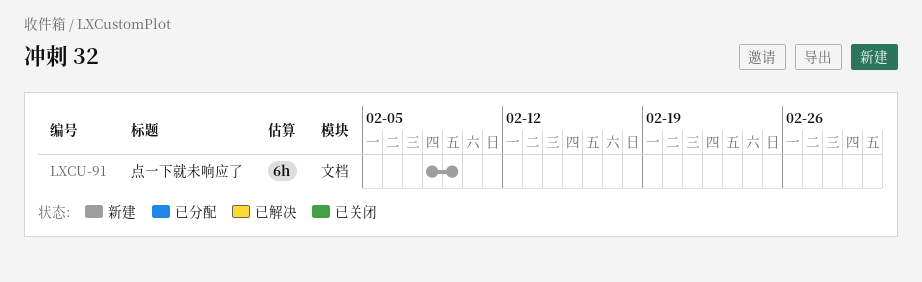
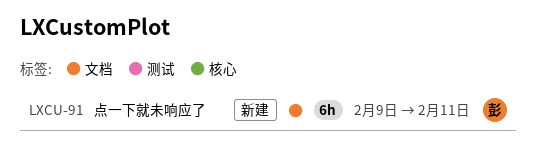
LXCU-91, start: Feb 8 -> Feb 9
LXCU-91, due: Feb 9 -> Feb 11

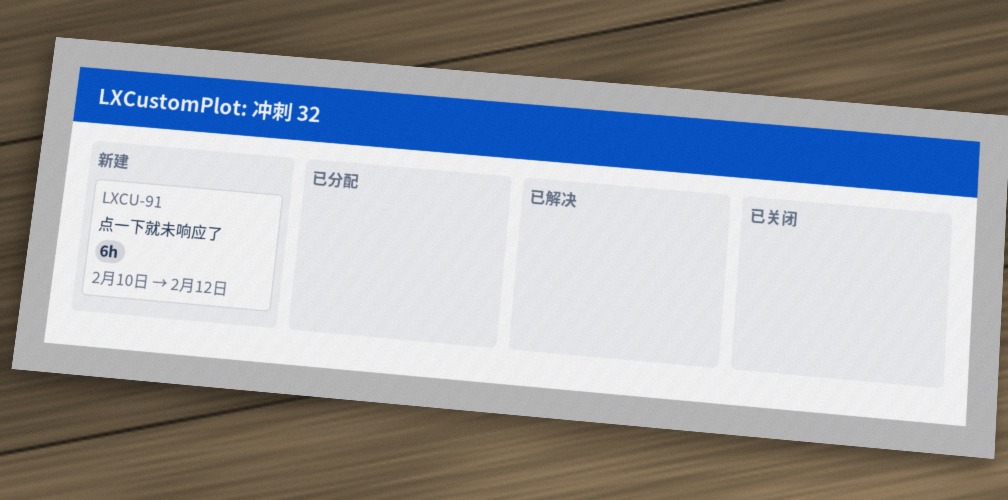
LXCU-91, start: Feb 9 -> Feb 10
LXCU-91, due: Feb 11 -> Feb 12

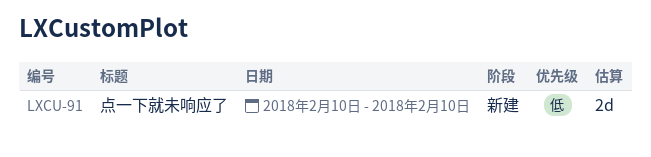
LXCU-91, estimate: 6h -> 2d
LXCU-91, due: Feb 12 -> Feb 10

